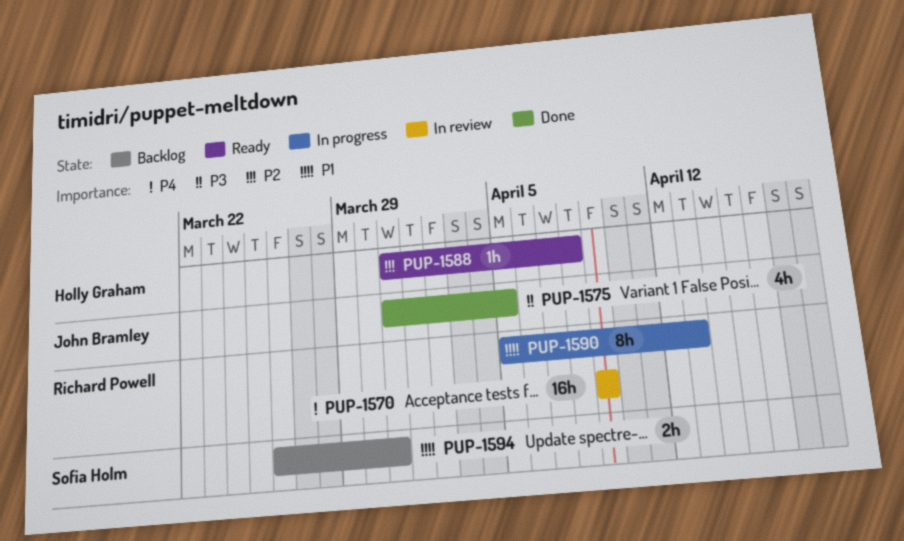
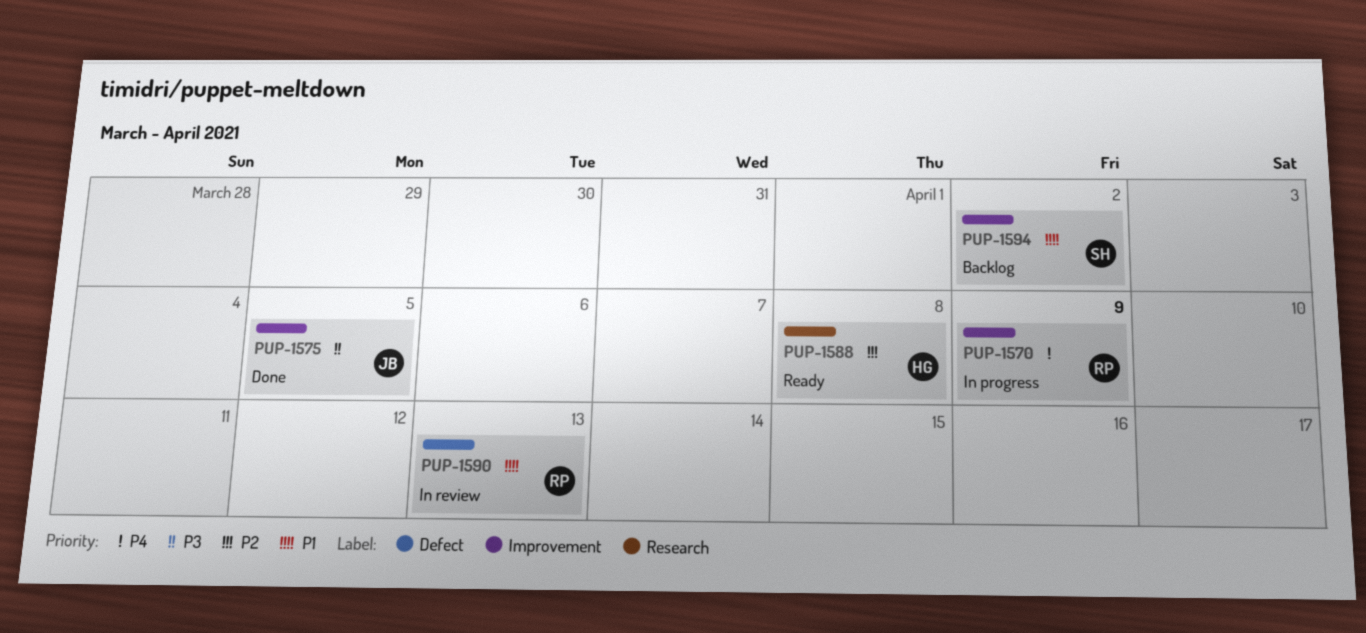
PUP-1570, status: In review -> In progress
PUP-1590, status: In progress -> In review
PUP-1594, due: Mar 31 -> Apr 2

